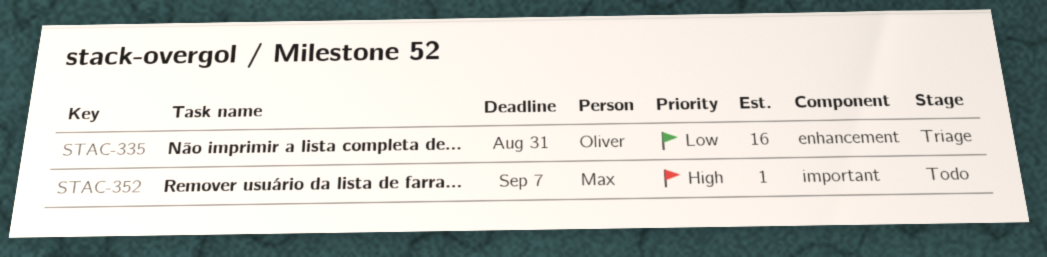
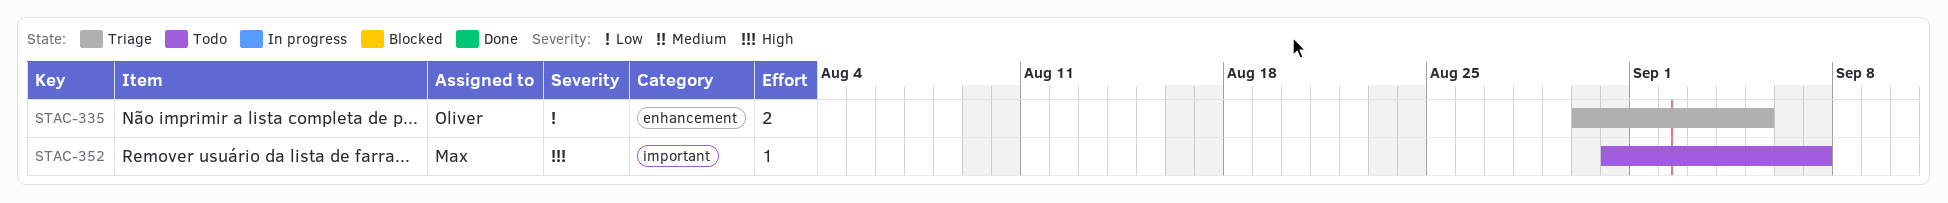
STAC-335, estimate: 16 -> 2
STAC-335, due: Aug 31 -> Sep 5

